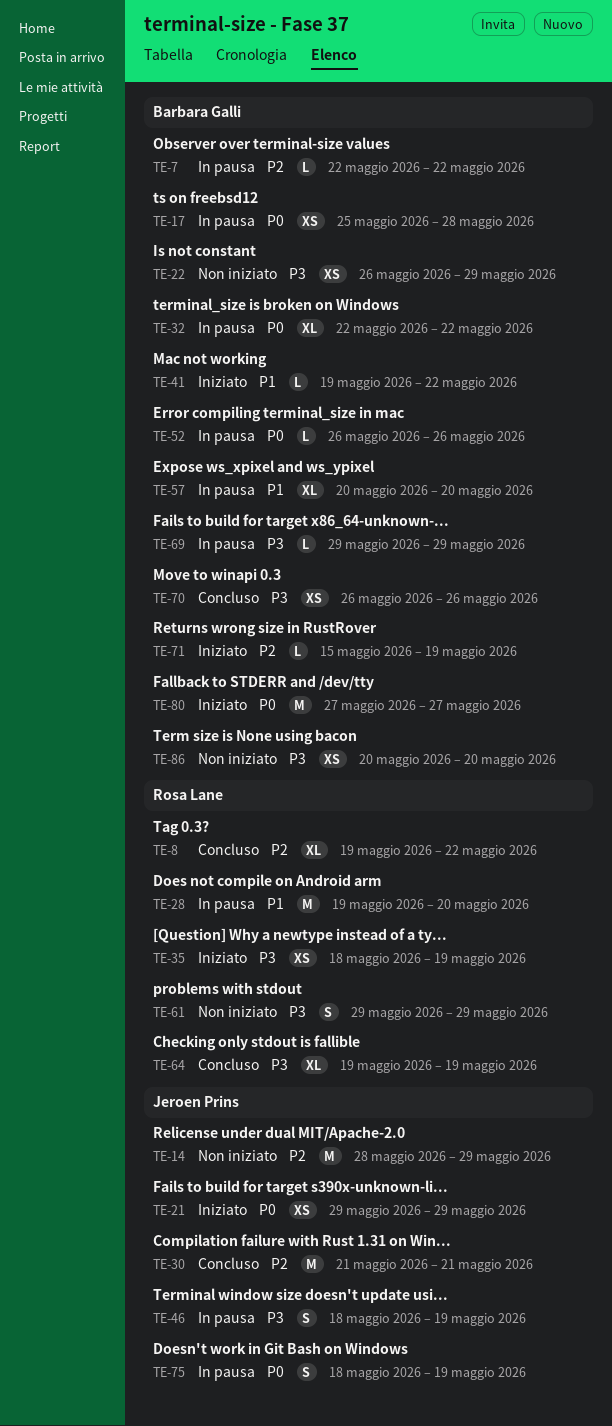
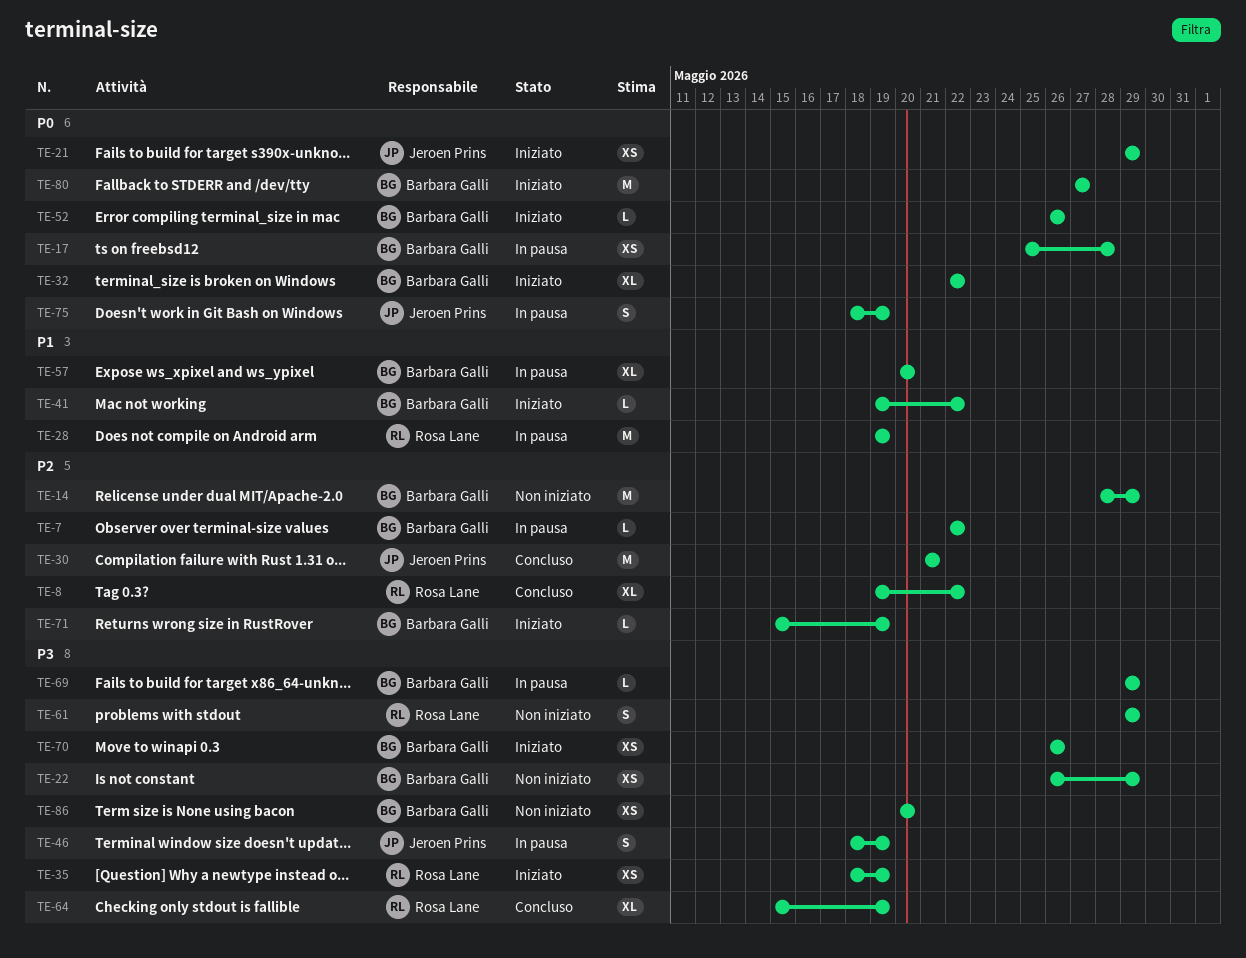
TE-14, owner: Jeroen Prins -> Barbara Galli
TE-28, due: May 20 -> May 19
TE-32, status: In pausa -> Iniziato
TE-52, status: In pausa -> Iniziato
TE-64, start: May 19 -> May 15
TE-70, status: Concluso -> Iniziato

